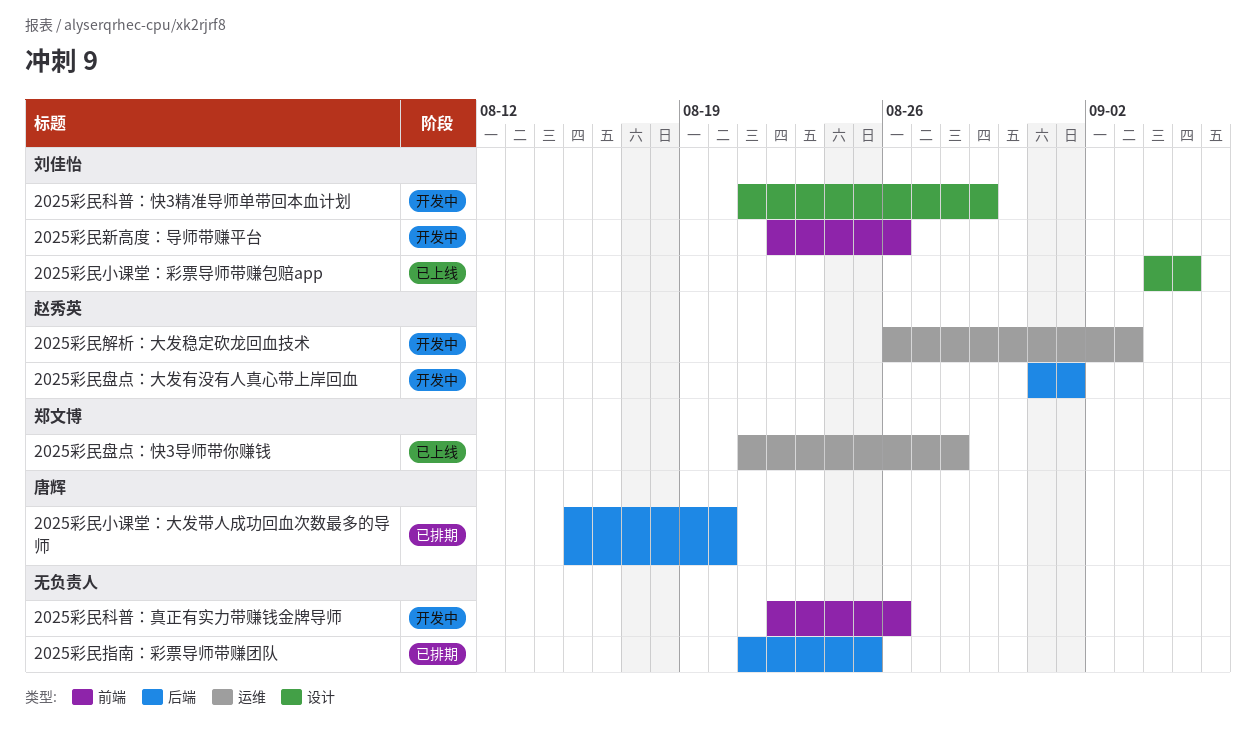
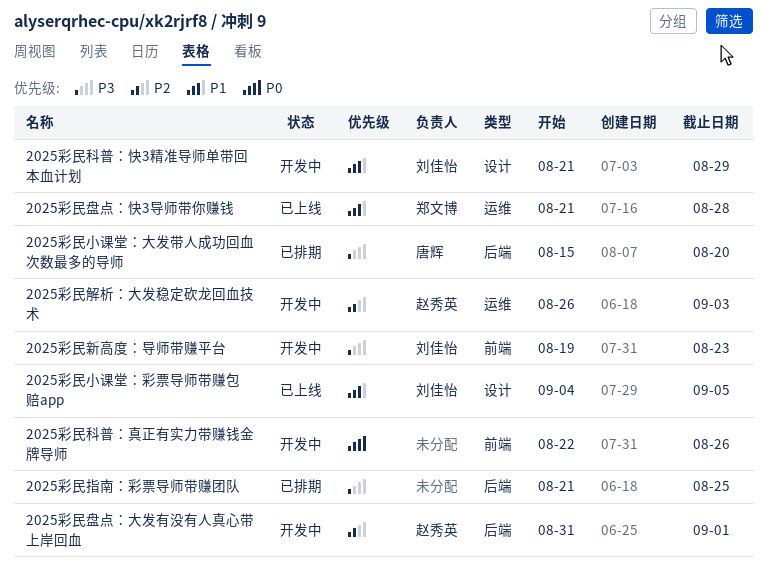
2025彩民新高度：导师带赚平台, start: Aug 22 -> Aug 19
2025彩民新高度：导师带赚平台, due: Aug 26 -> Aug 23

